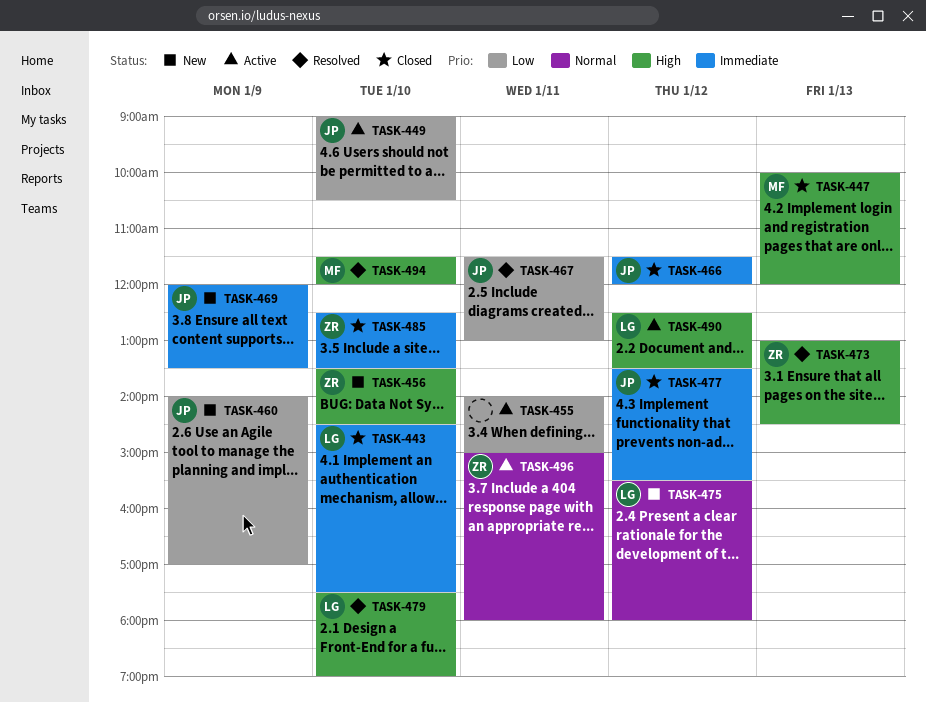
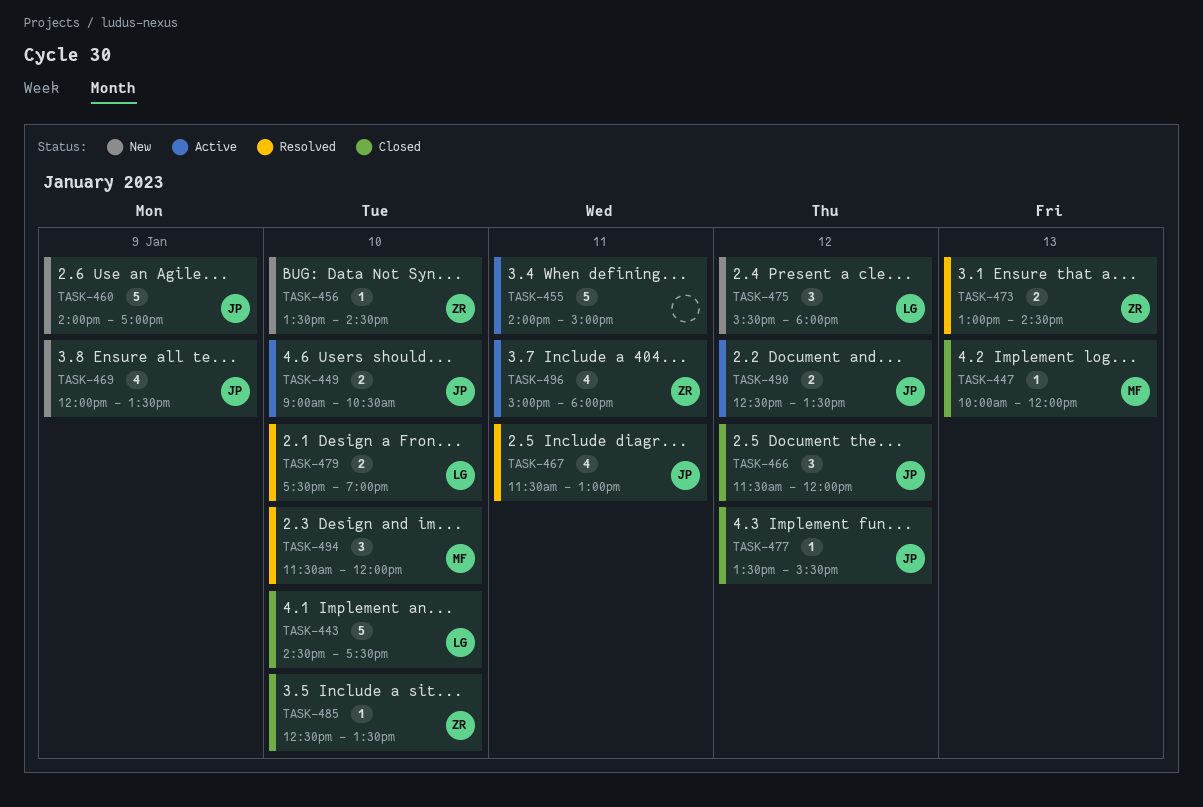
TASK-490, owner: LG -> JP

